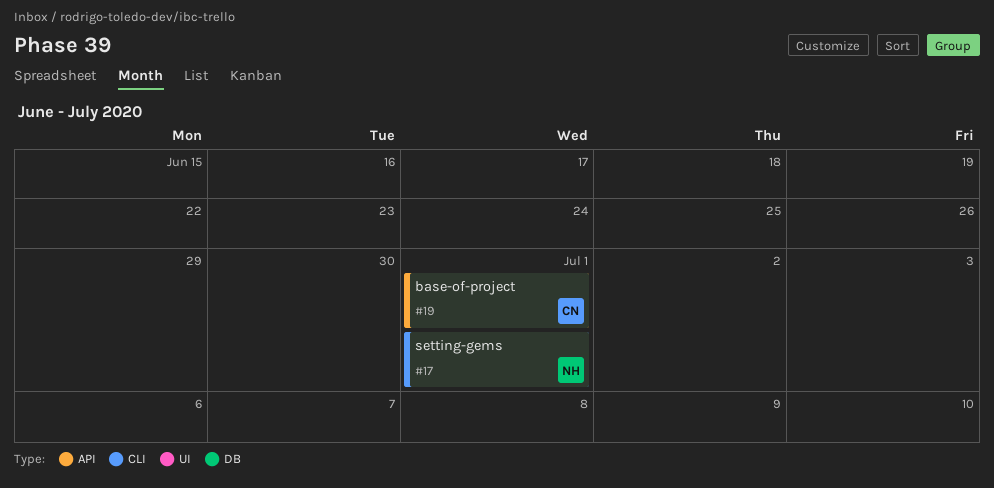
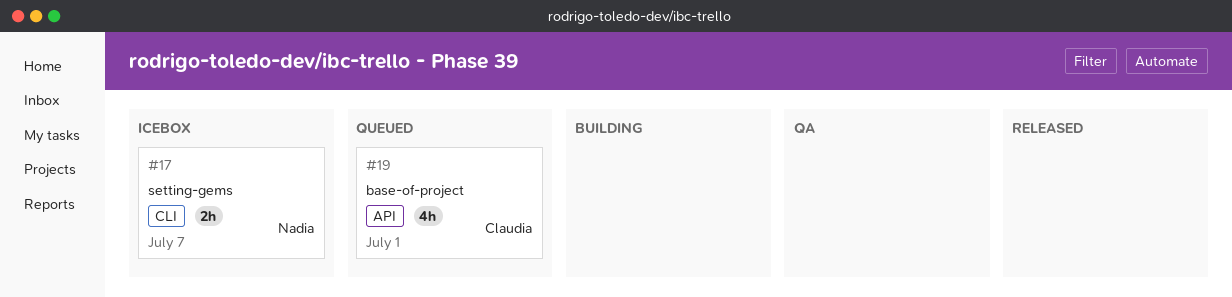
#17, due: Jul 1 -> Jul 7

